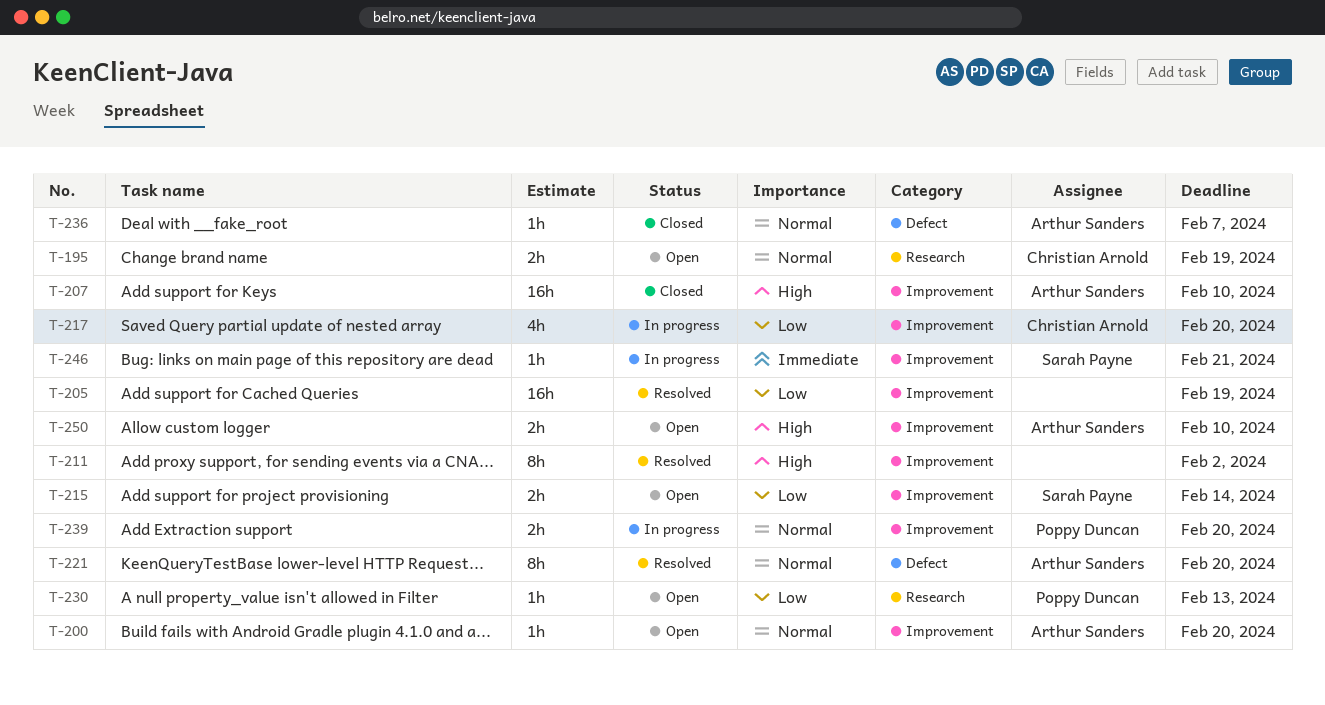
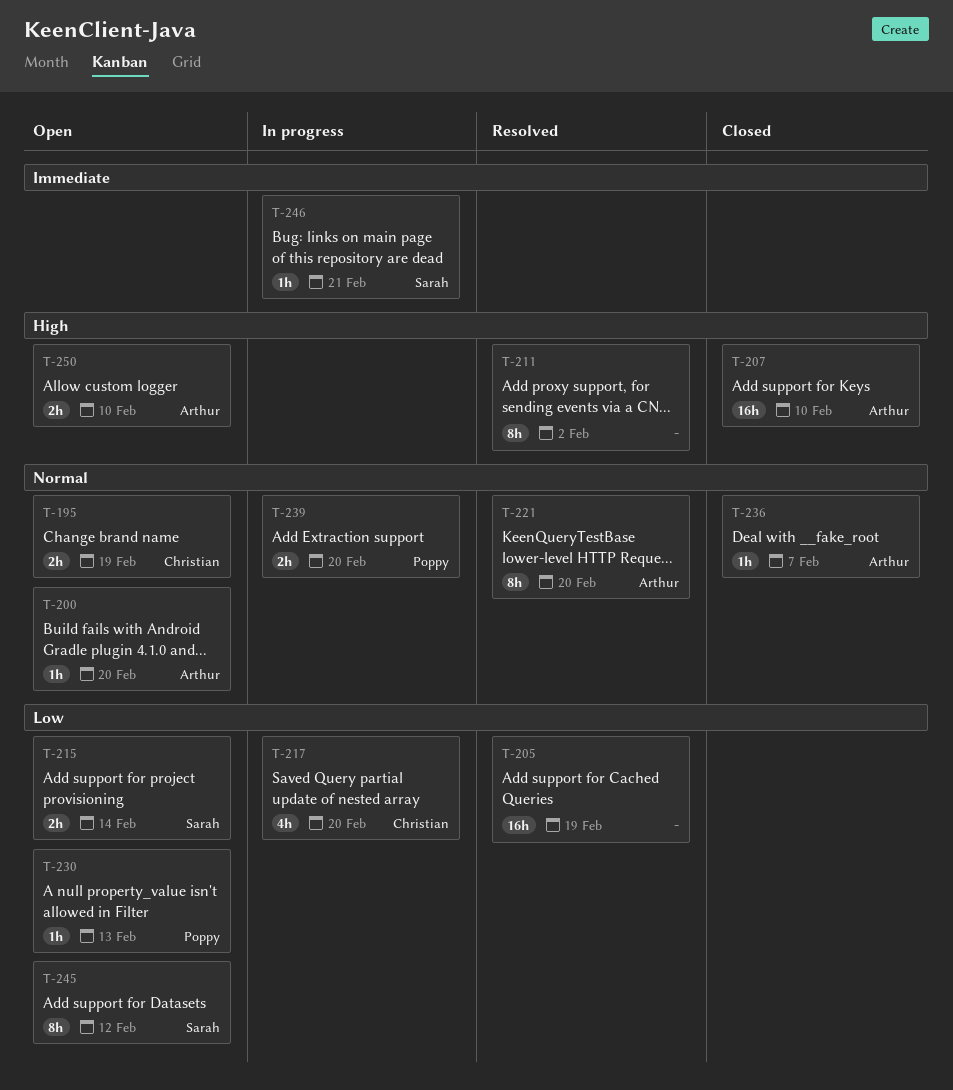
T-245: none -> present

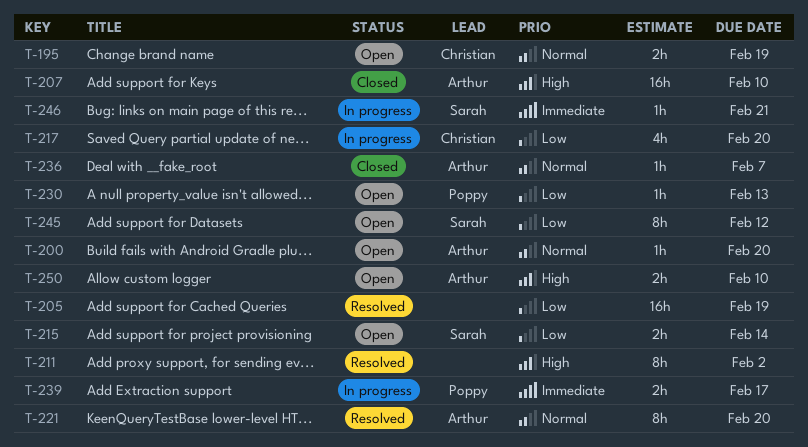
T-239, priority: Normal -> Immediate
T-239, due: Feb 20 -> Feb 17

